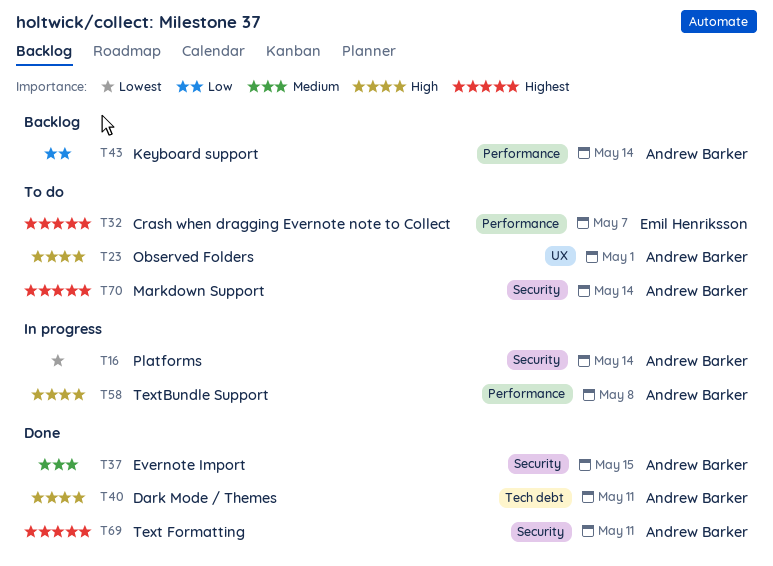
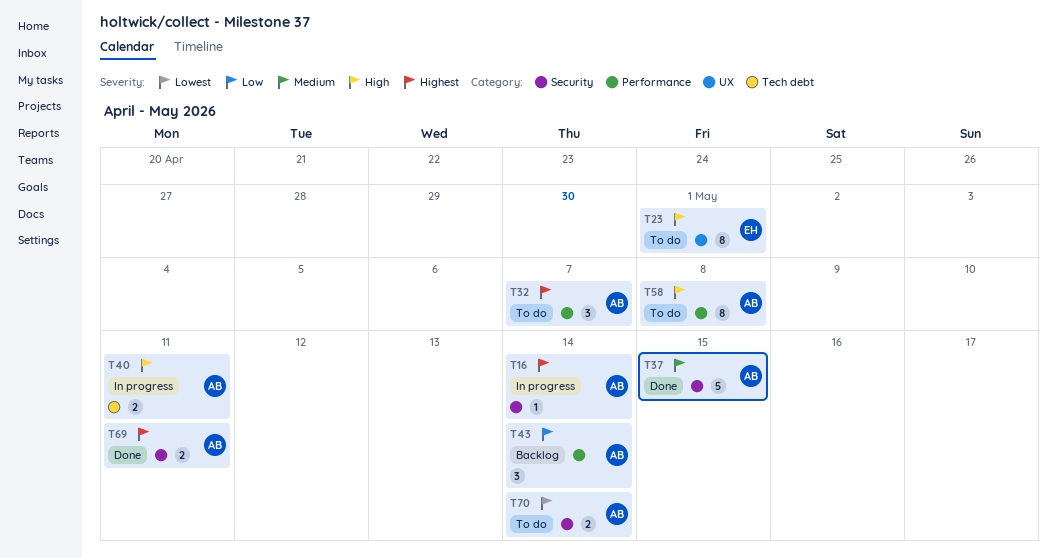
T16, priority: Lowest -> Highest
T23, owner: Andrew Barker -> Emil Henriksson
T32, owner: Emil Henriksson -> Andrew Barker
T40, status: Done -> In progress
T58, status: In progress -> To do
T70, priority: Highest -> Lowest

